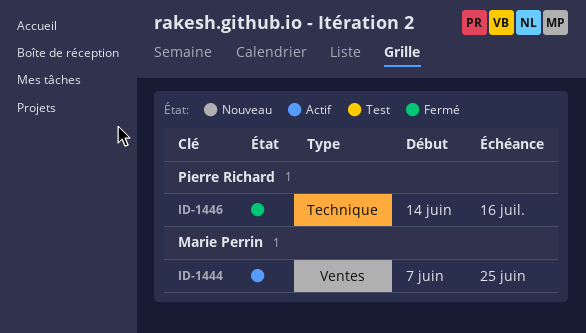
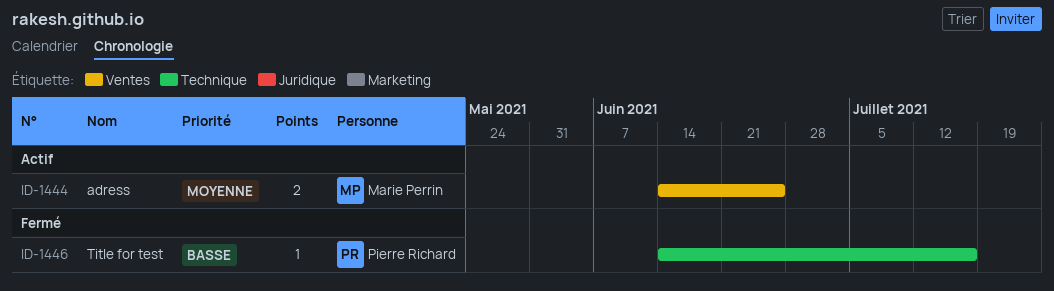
ID-1444, start: Jun 7 -> Jun 14

